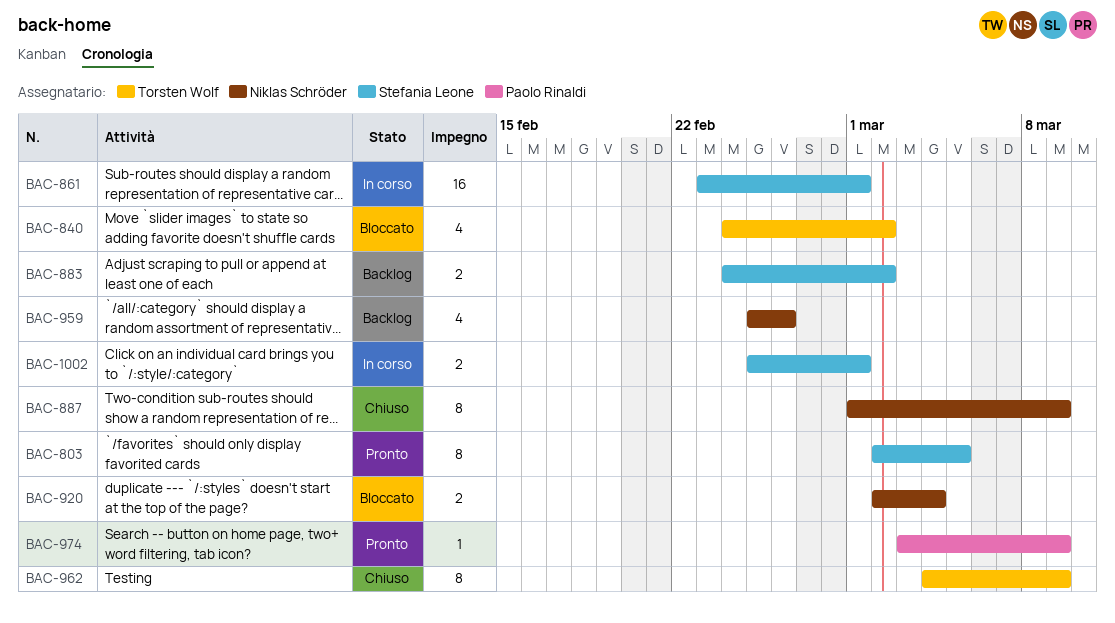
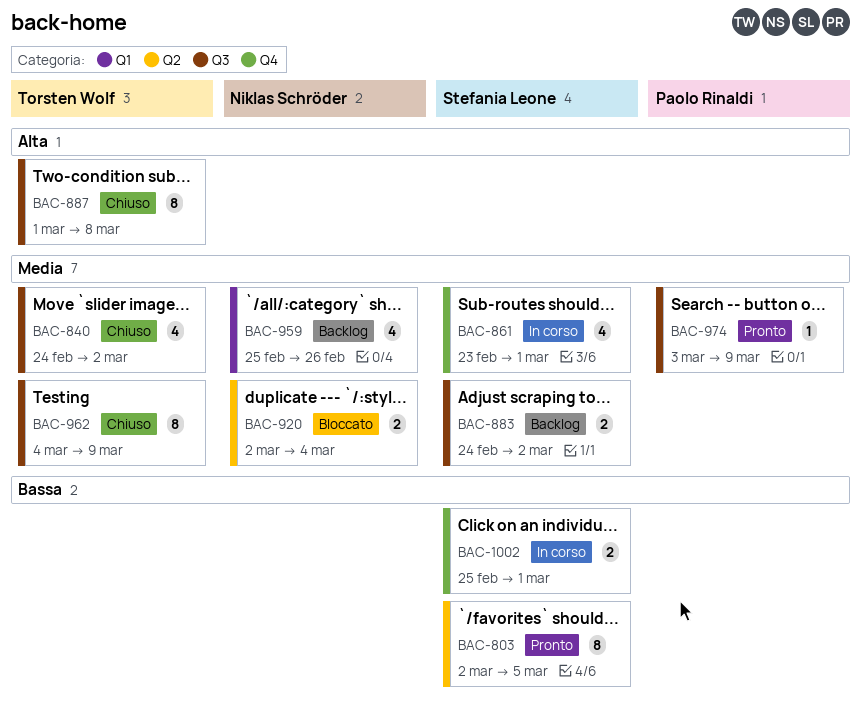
BAC-840, status: Bloccato -> Chiuso
BAC-861, estimate: 16 -> 4
BAC-887, owner: Niklas Schröder -> Torsten Wolf
BAC-887, due: Mar 9 -> Mar 8

